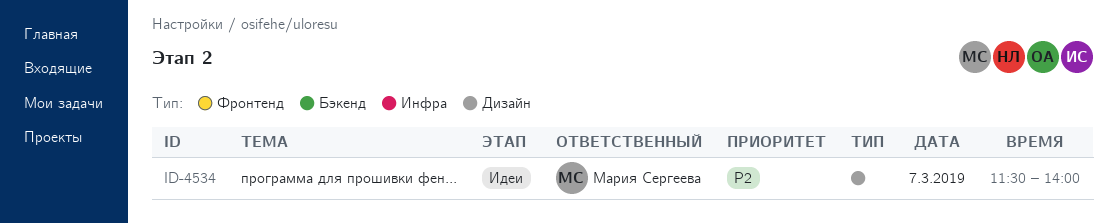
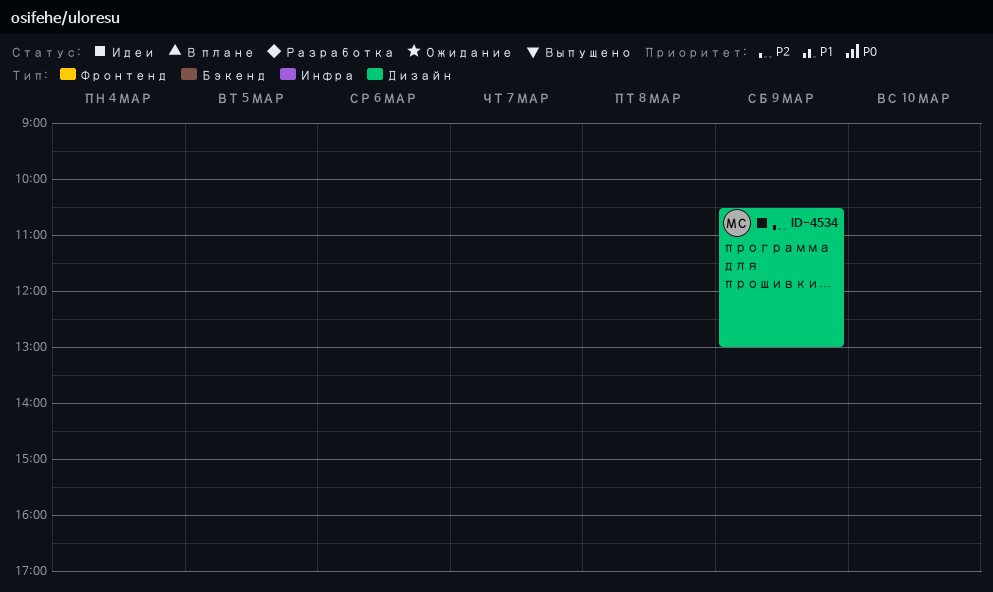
ID-4534, day: Mar 7 -> Mar 9
ID-4534, begins: 11:30 -> 10:30
ID-4534, ends: 14:00 -> 13:00

